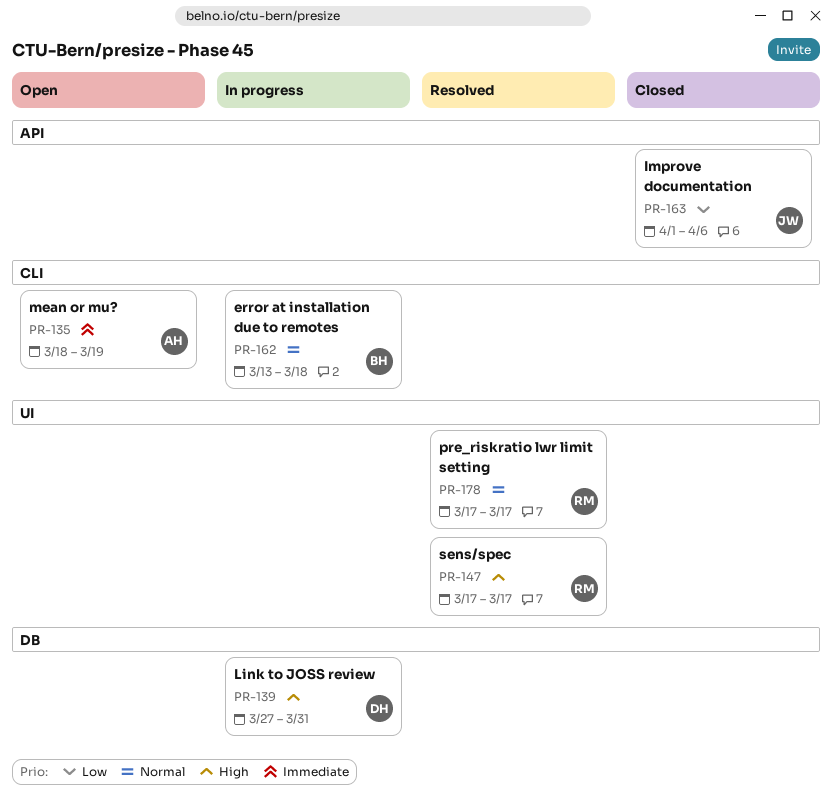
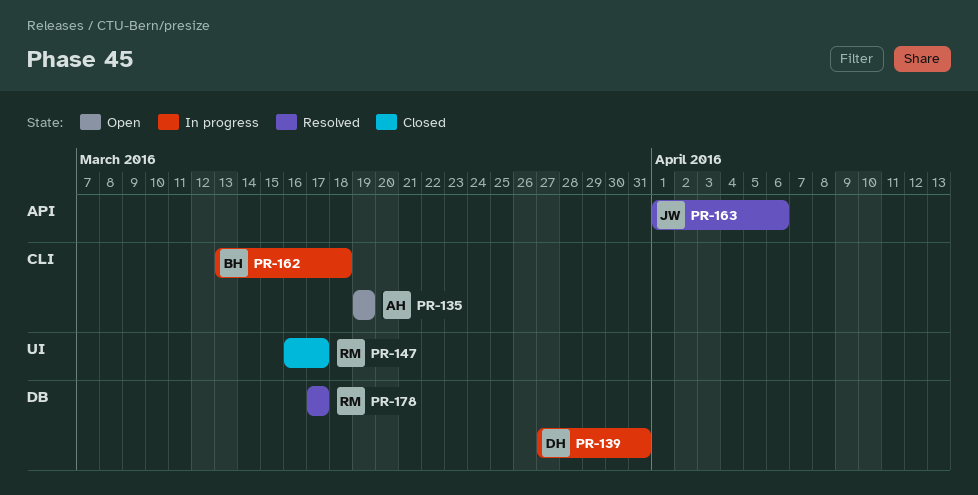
PR-135, start: Mar 18 -> Mar 19
PR-147, status: Resolved -> Closed
PR-147, start: Mar 17 -> Mar 16
PR-163, status: Closed -> Resolved
PR-178, label: UI -> DB

